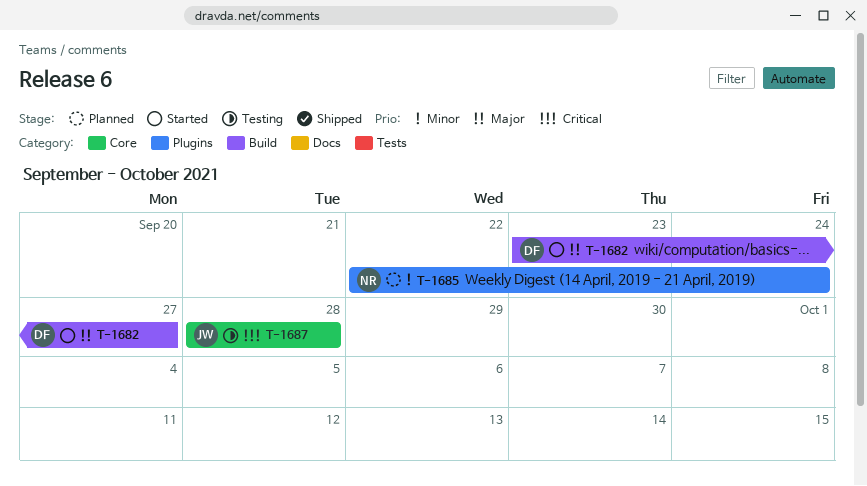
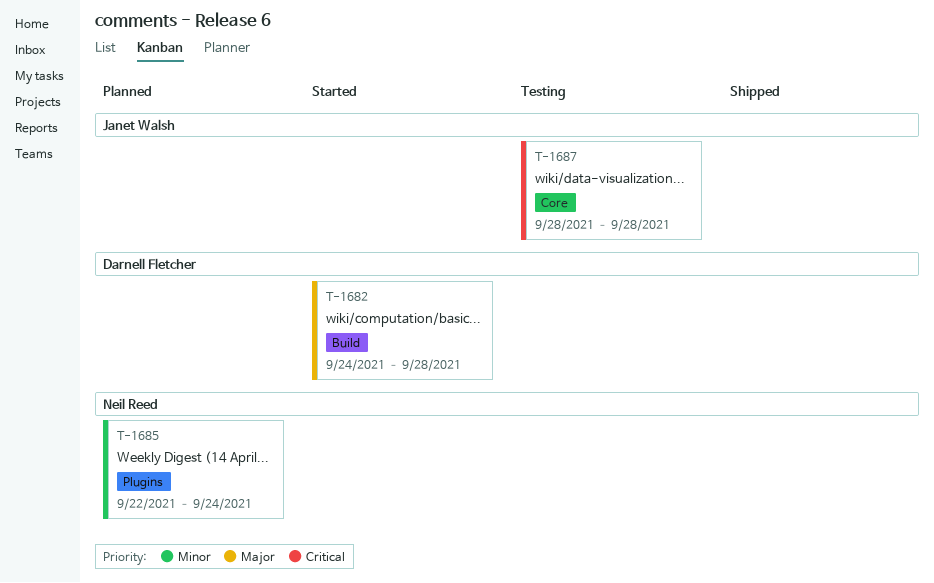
T-1682, start: Sep 23 -> Sep 24
T-1682, due: Sep 27 -> Sep 28

